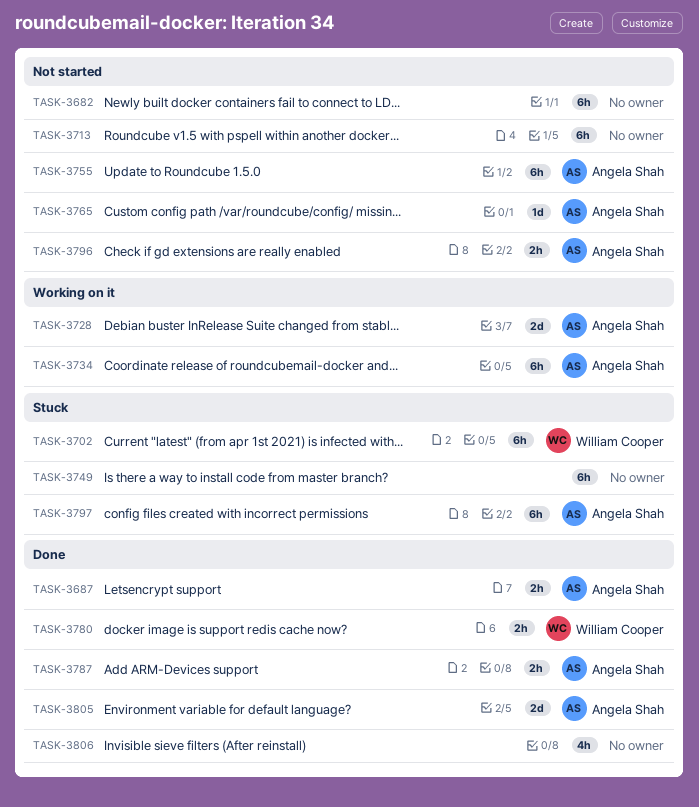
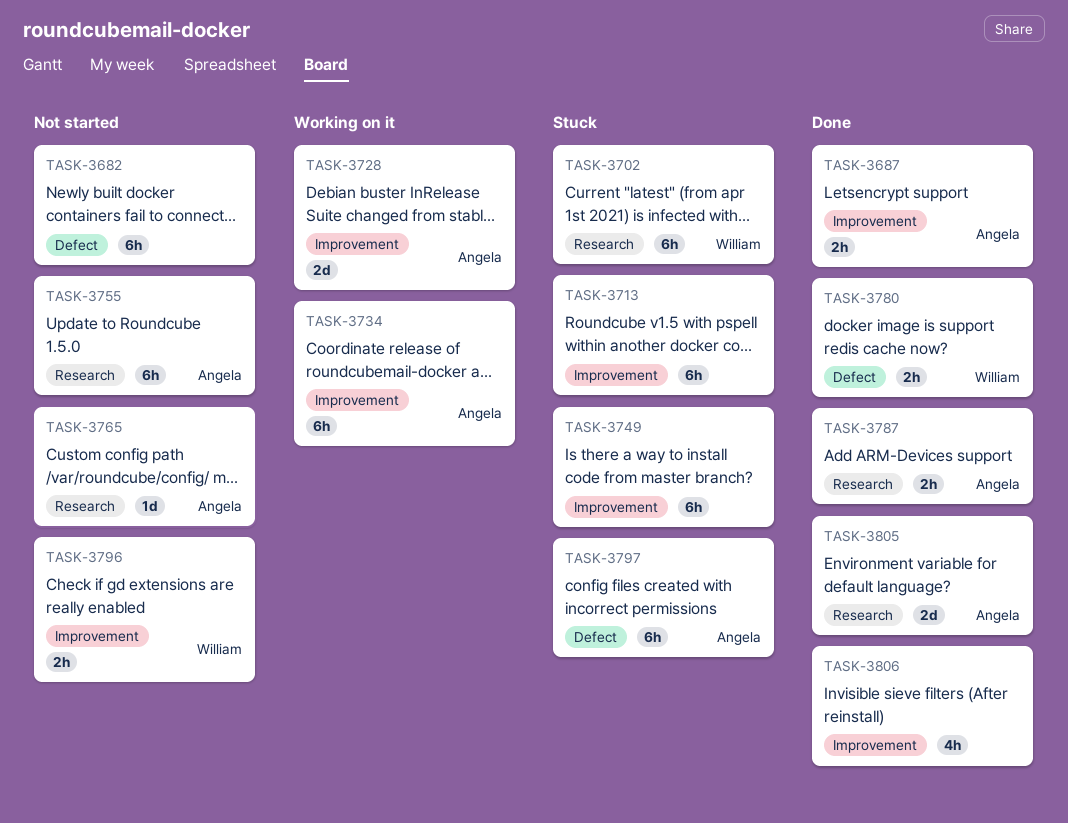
TASK-3713, status: Not started -> Stuck
TASK-3796, owner: Angela Shah -> William Cooper

